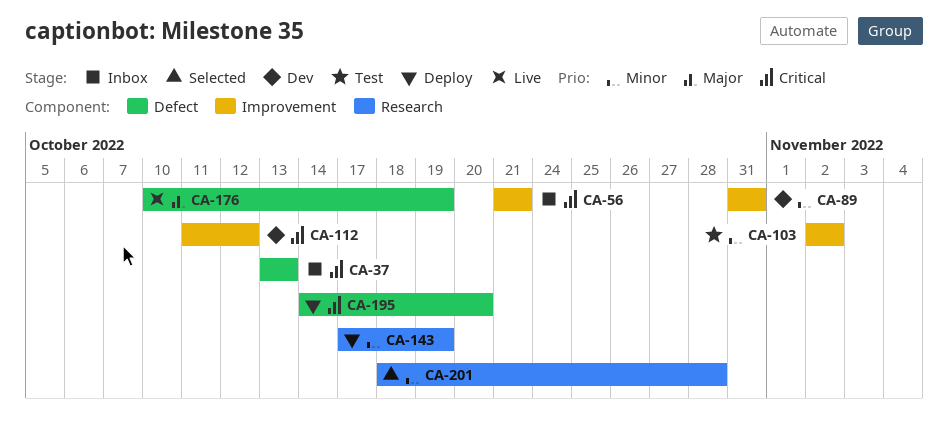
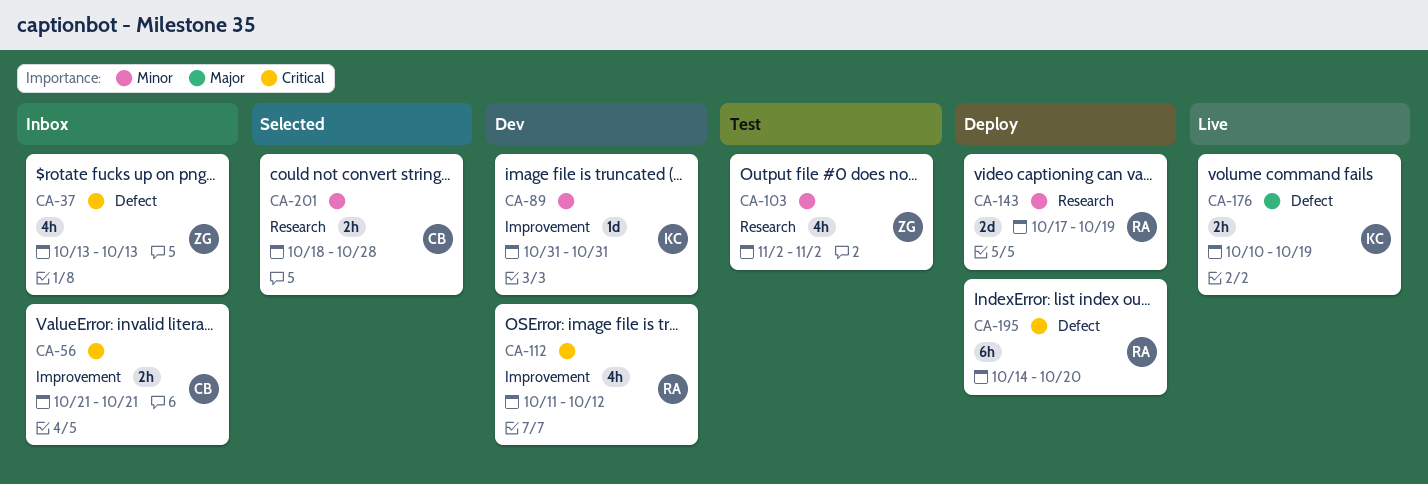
CA-103, label: Improvement -> Research

